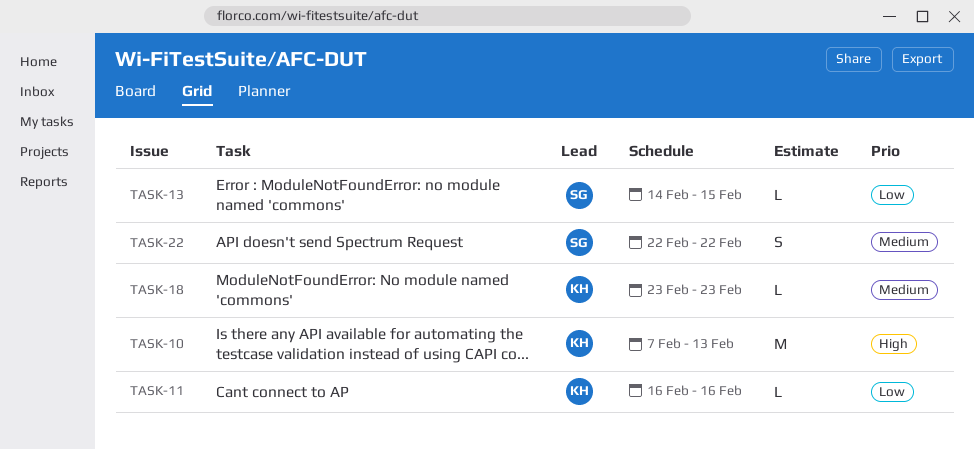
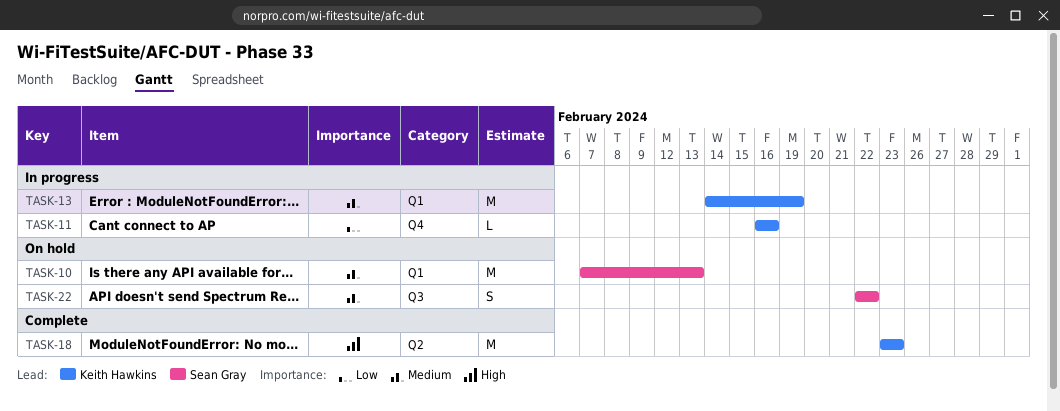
TASK-10, owner: Keith Hawkins -> Sean Gray
TASK-10, priority: High -> Medium
TASK-13, owner: Sean Gray -> Keith Hawkins
TASK-13, priority: Low -> Medium
TASK-13, estimate: L -> M
TASK-13, due: Feb 15 -> Feb 19
TASK-18, priority: Medium -> High
TASK-18, estimate: L -> M

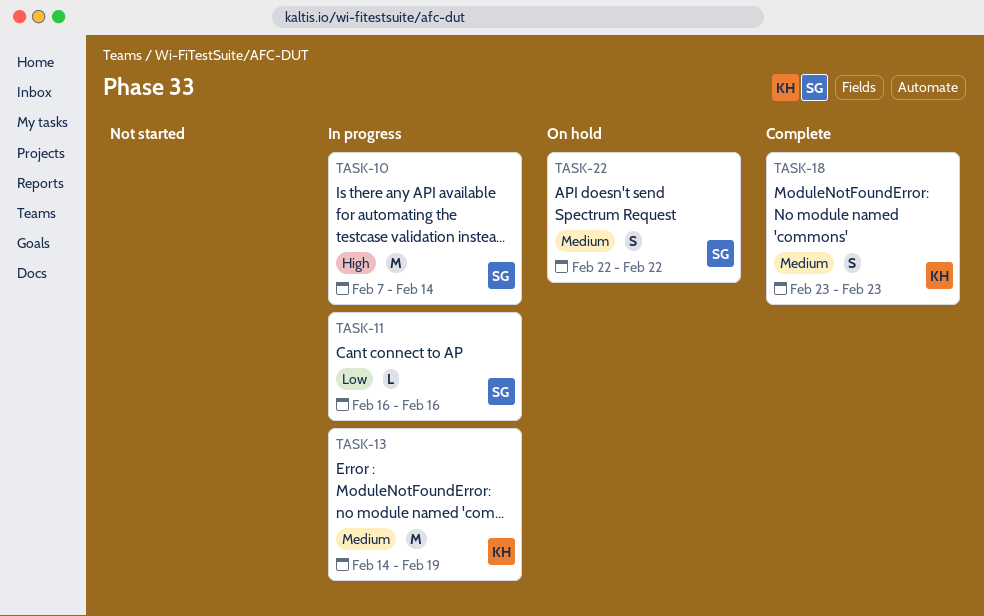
TASK-10, status: On hold -> In progress
TASK-10, priority: Medium -> High
TASK-10, due: Feb 13 -> Feb 14
TASK-11, owner: Keith Hawkins -> Sean Gray
TASK-18, priority: High -> Medium
TASK-18, estimate: M -> S

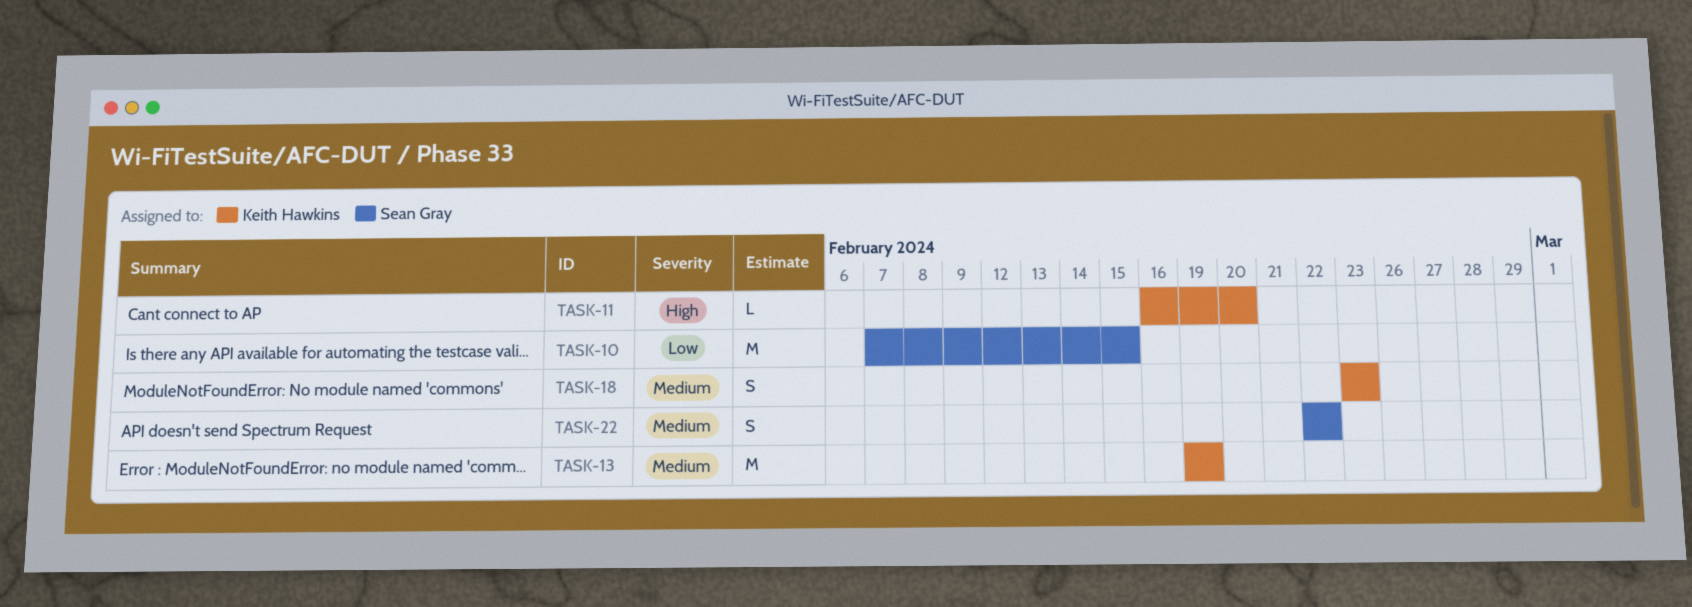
TASK-10, priority: High -> Low
TASK-10, due: Feb 14 -> Feb 15
TASK-11, owner: Sean Gray -> Keith Hawkins
TASK-11, priority: Low -> High
TASK-11, due: Feb 16 -> Feb 20
TASK-13, start: Feb 14 -> Feb 19

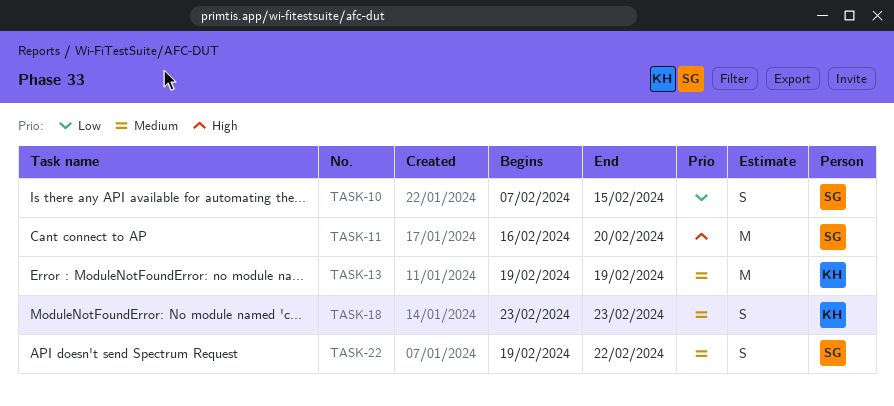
TASK-10, estimate: M -> S
TASK-11, owner: Keith Hawkins -> Sean Gray
TASK-11, estimate: L -> M
TASK-22, start: Feb 22 -> Feb 19

